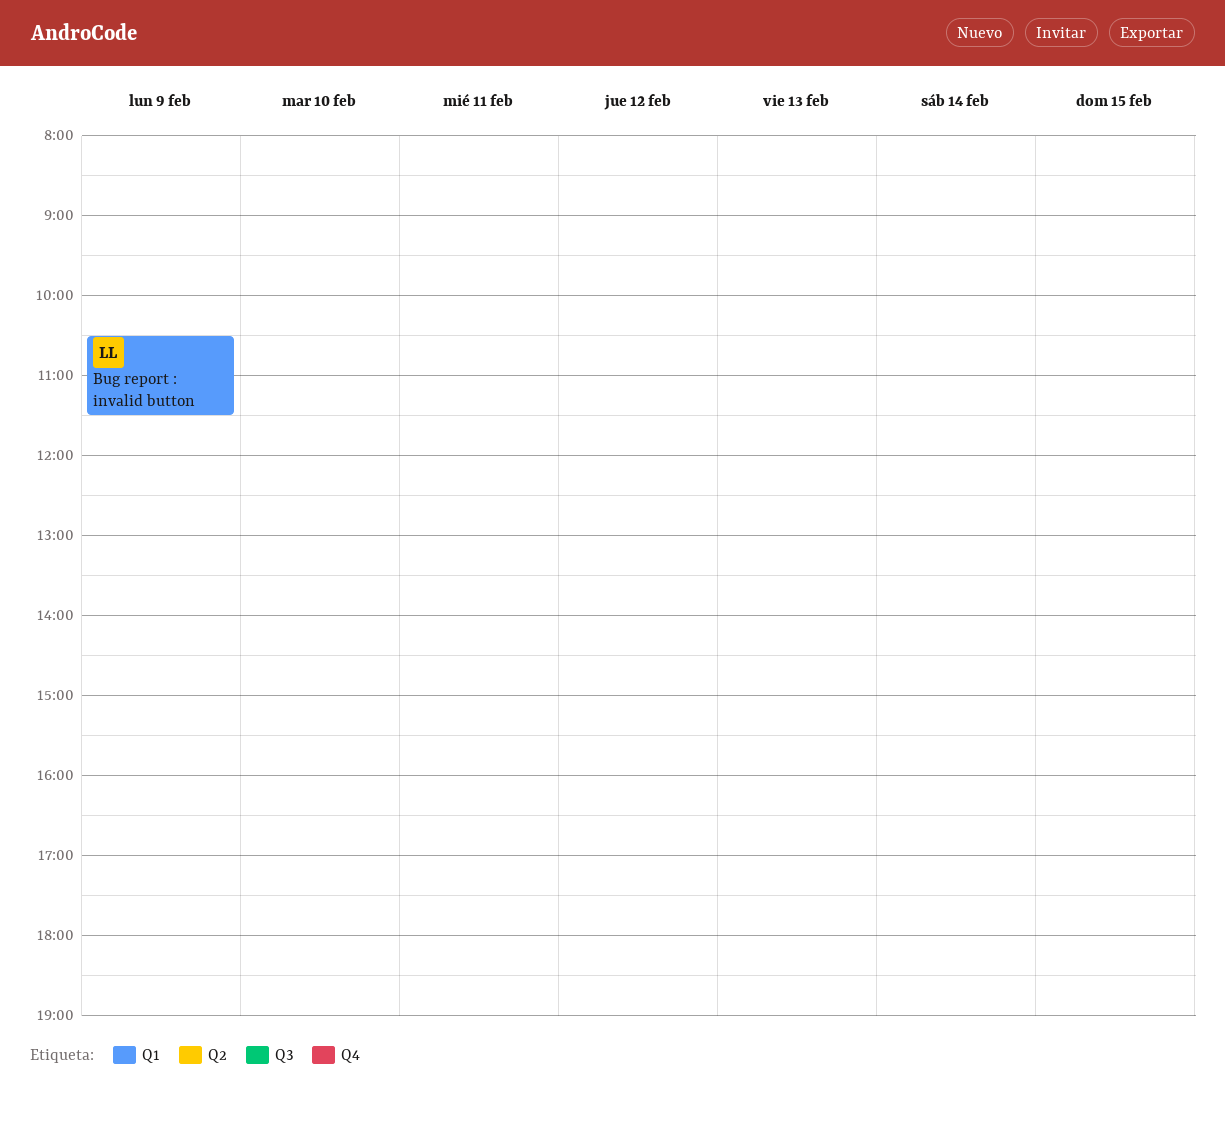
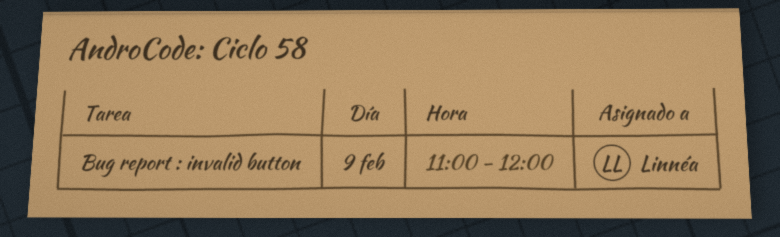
Bug report : invalid button, begins: 10:30 -> 11:00
Bug report : invalid button, ends: 11:30 -> 12:00

